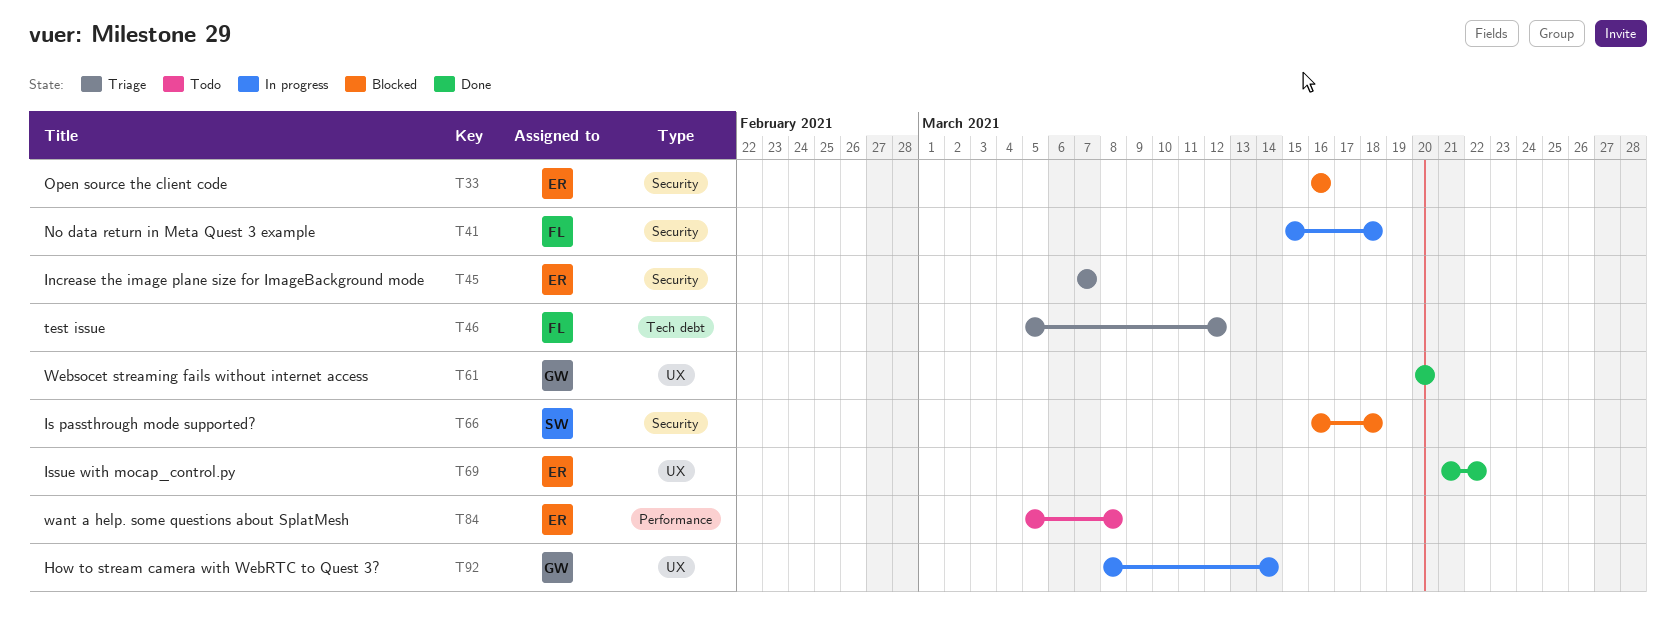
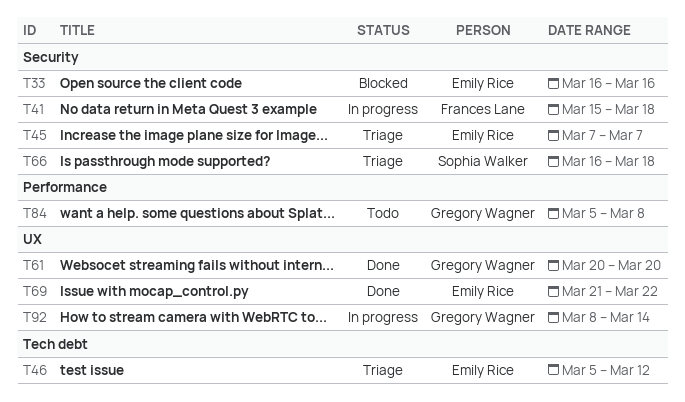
T46, owner: Frances Lane -> Emily Rice
T66, status: Blocked -> Triage
T84, owner: Emily Rice -> Gregory Wagner

